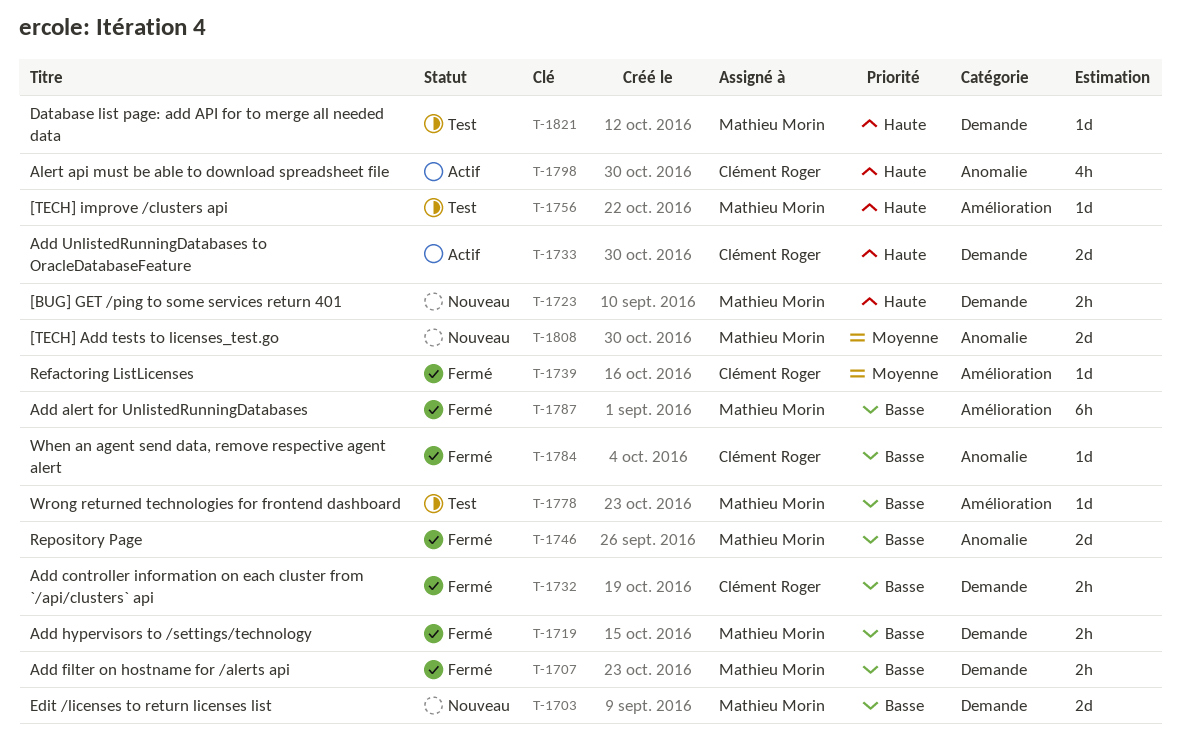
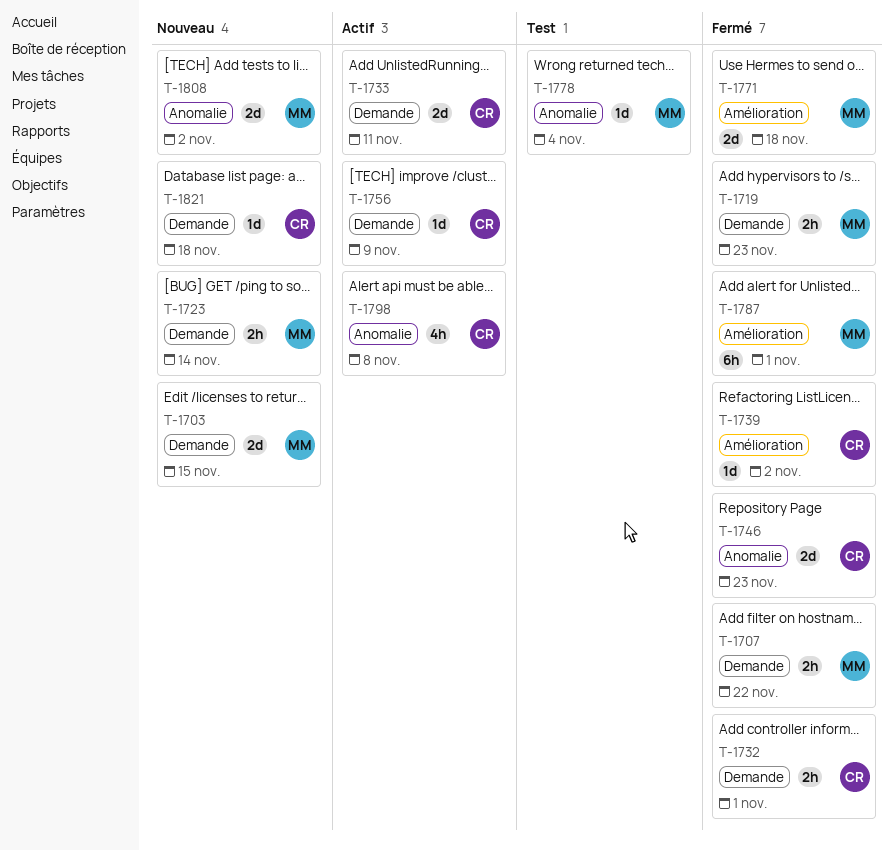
T-1746, owner: Mathieu Morin -> Clément Roger
T-1756, status: Test -> Actif
T-1756, owner: Mathieu Morin -> Clément Roger
T-1756, label: Amélioration -> Demande
T-1771: none -> present
T-1778, label: Amélioration -> Anomalie
T-1784: present -> none
T-1821, status: Test -> Nouveau
T-1821, owner: Mathieu Morin -> Clément Roger

